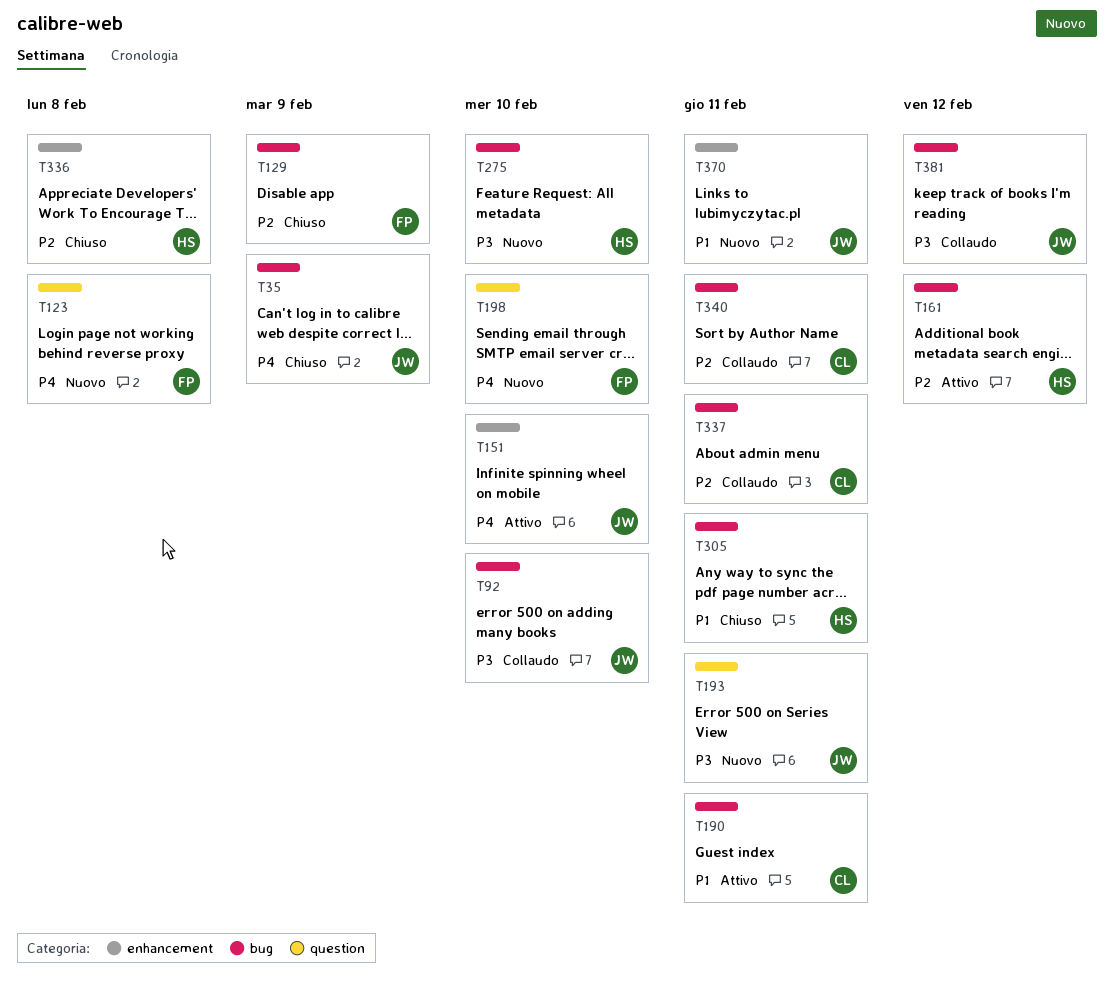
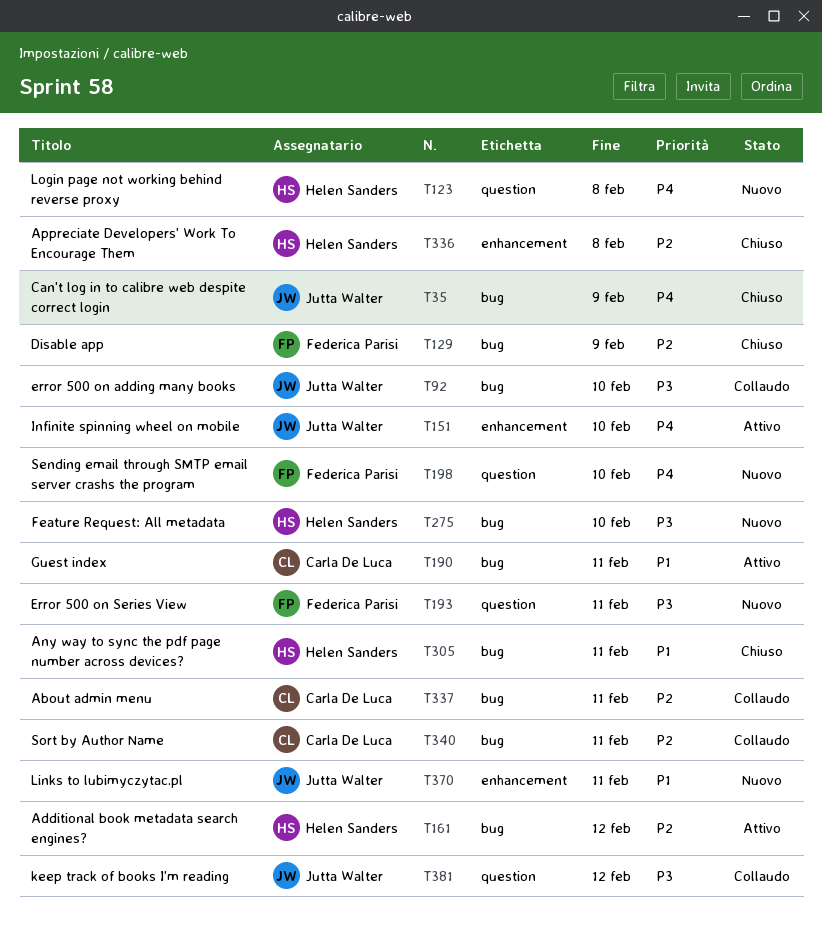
T123, owner: Federica Parisi -> Helen Sanders
T193, owner: Jutta Walter -> Federica Parisi
T381, label: bug -> question

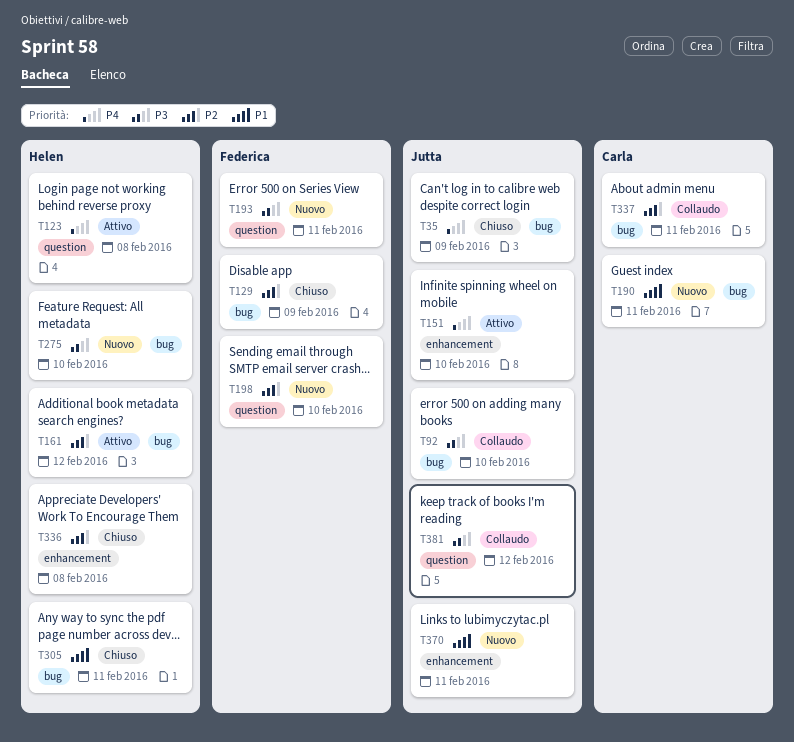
T123, status: Nuovo -> Attivo
T190, status: Attivo -> Nuovo
T198, priority: P4 -> P2
T340: present -> none

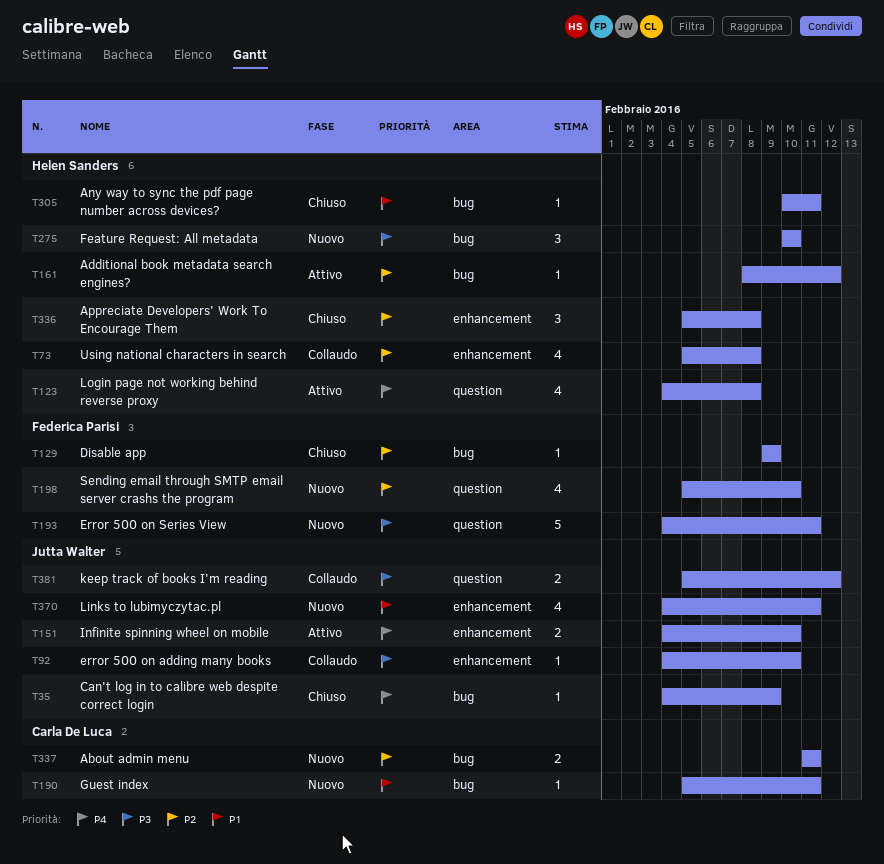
T73: none -> present
T92, label: bug -> enhancement
T337, status: Collaudo -> Nuovo

